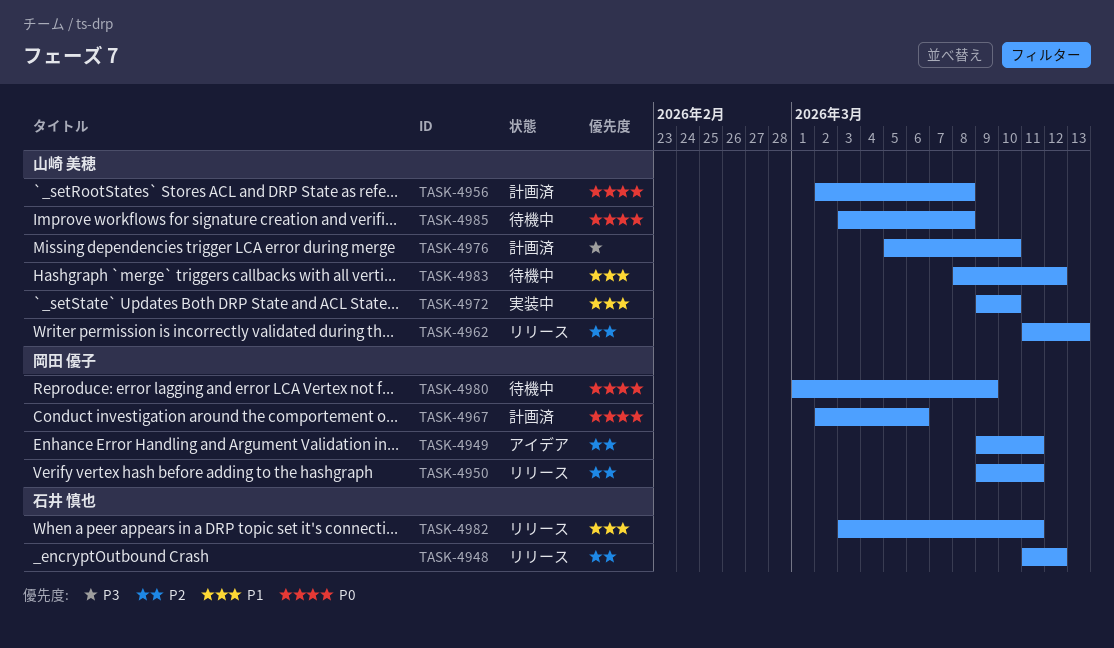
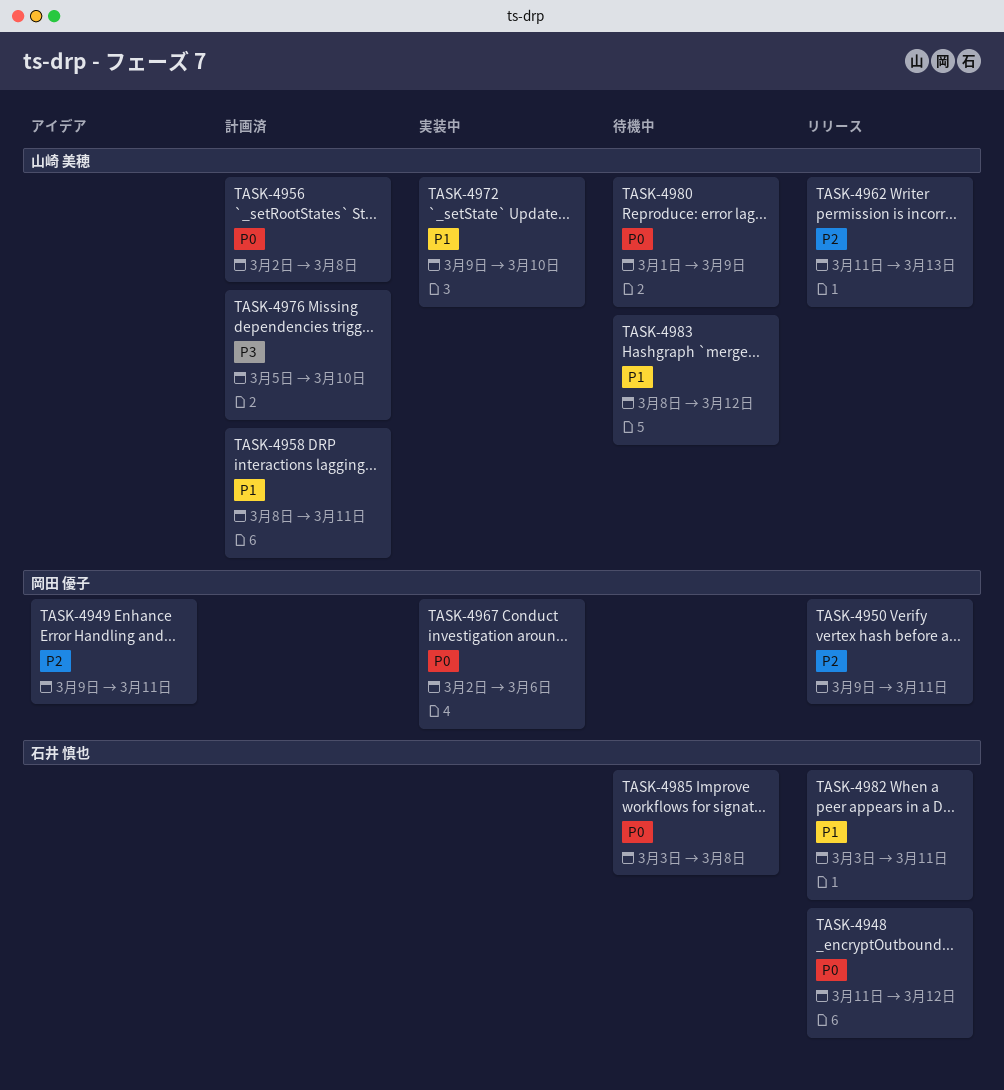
TASK-4948, priority: P2 -> P0
TASK-4958: none -> present
TASK-4967, status: 計画済 -> 実装中
TASK-4980, owner: 岡田 優子 -> 山崎 美穂
TASK-4985, owner: 山崎 美穂 -> 石井 慎也

